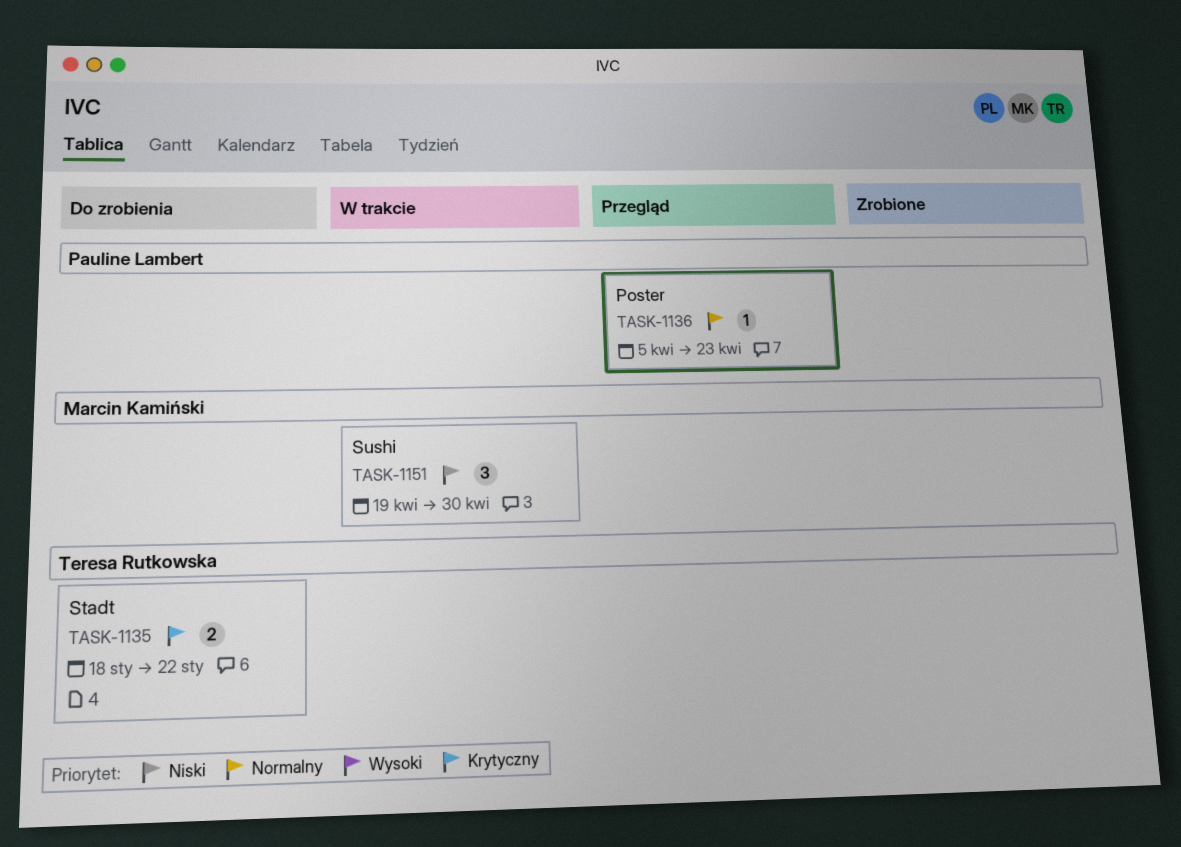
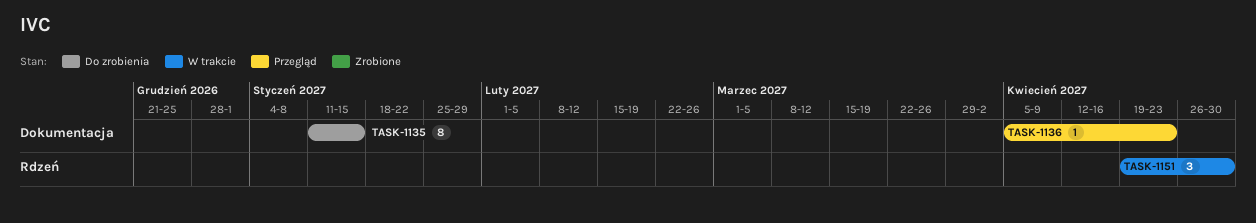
TASK-1135, estimate: 2 -> 8
TASK-1135, start: Jan 18 -> Jan 11
TASK-1135, due: Jan 22 -> Jan 15

